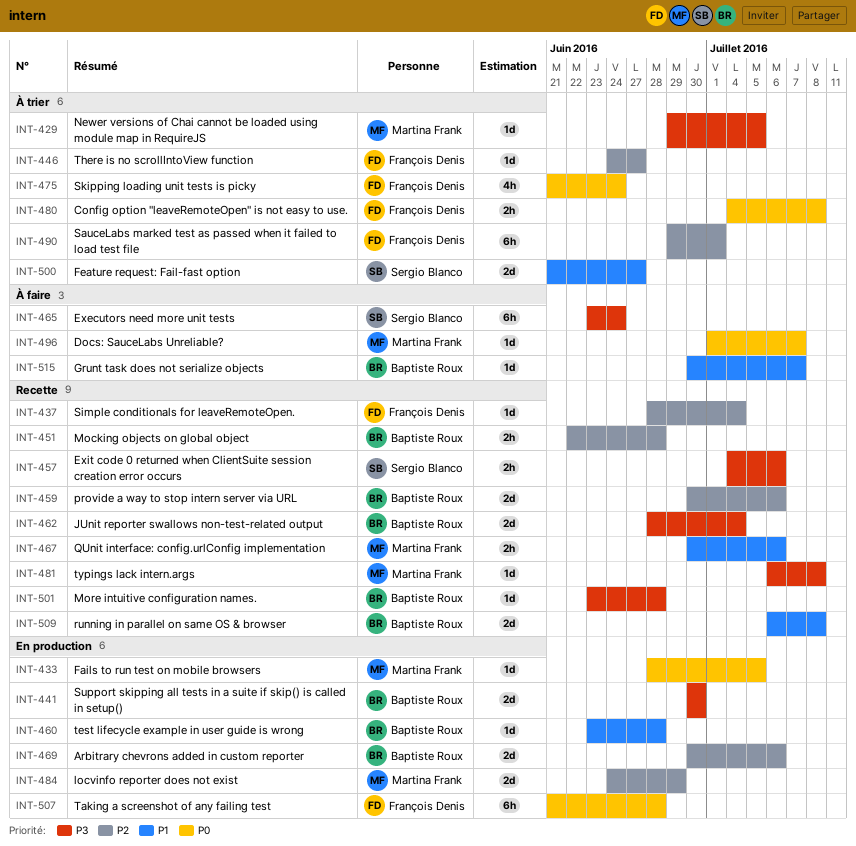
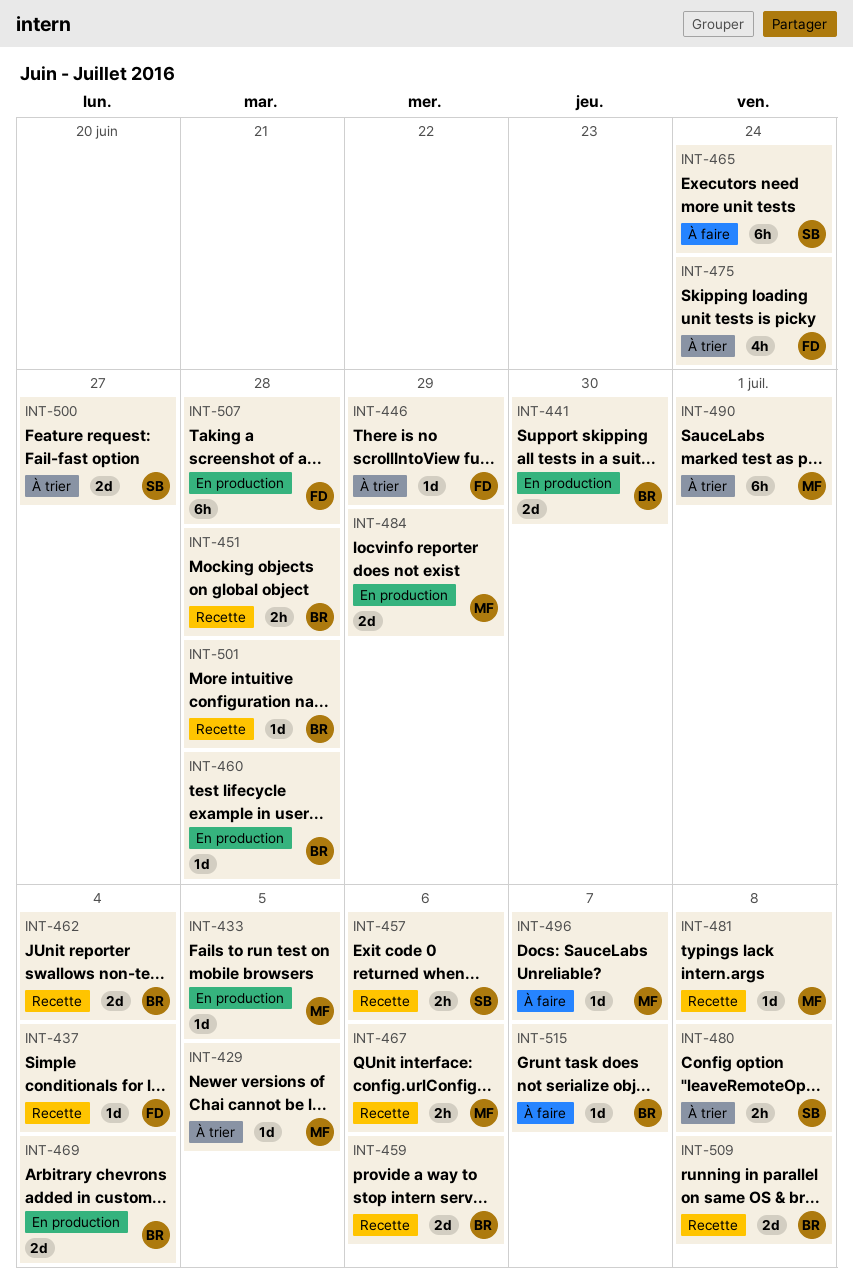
INT-446, due: Jun 27 -> Jun 29
INT-469, due: Jul 6 -> Jul 4
INT-480, owner: François Denis -> Sergio Blanco
INT-490, owner: François Denis -> Martina Frank

